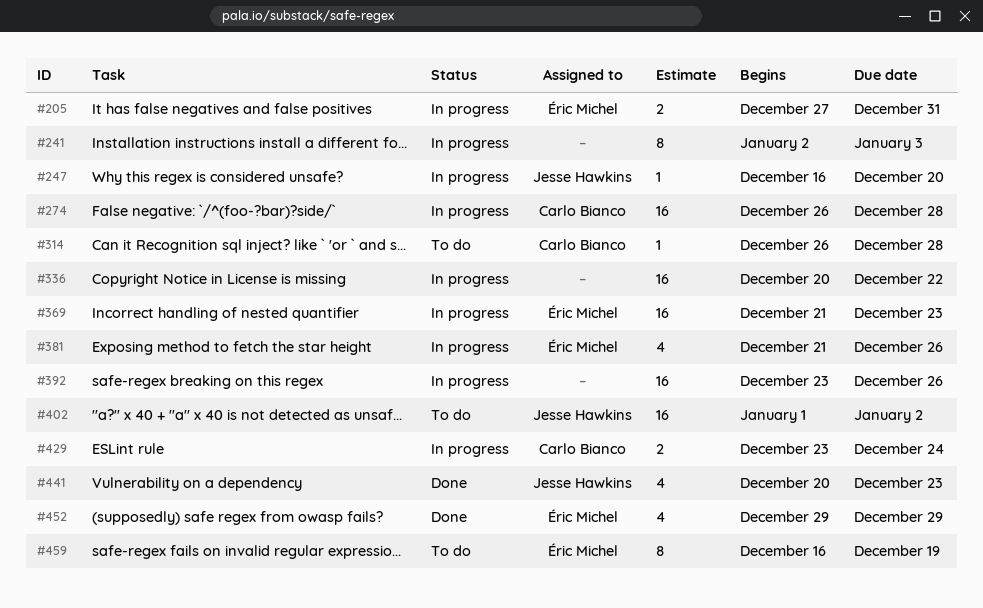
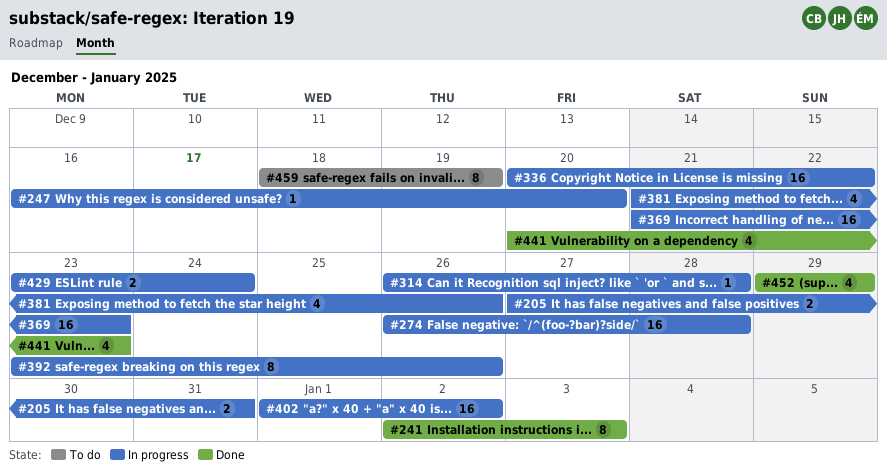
#241, status: In progress -> Done
#314, status: To do -> In progress
#392, estimate: 16 -> 8
#402, status: To do -> In progress
#459, start: Dec 16 -> Dec 18

